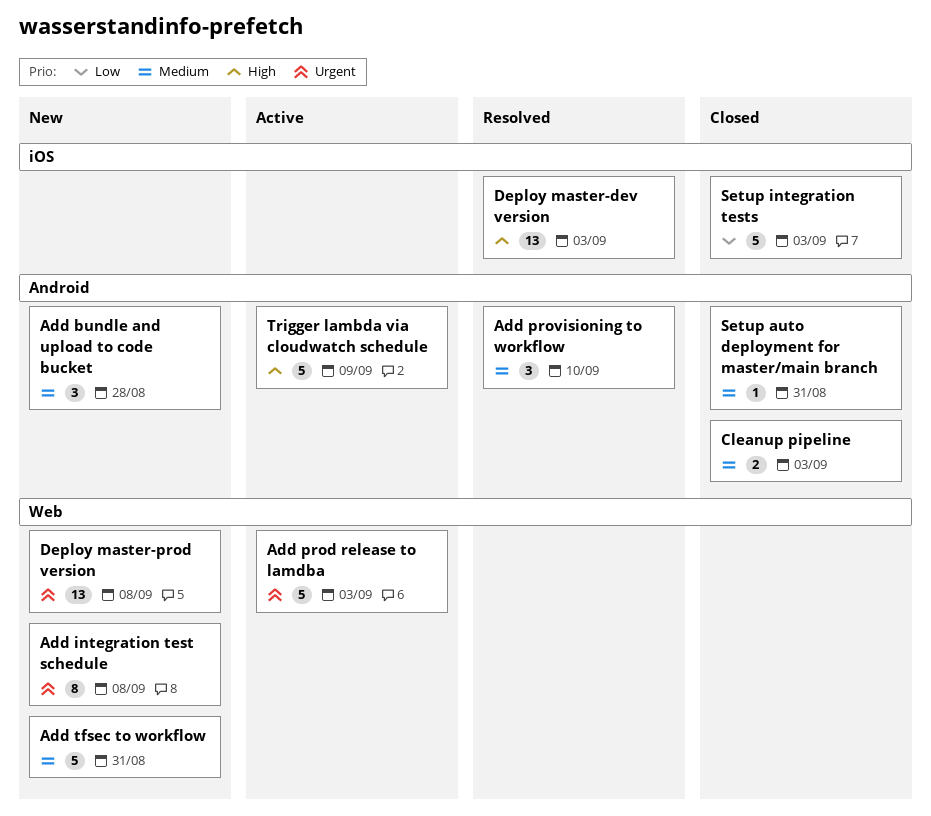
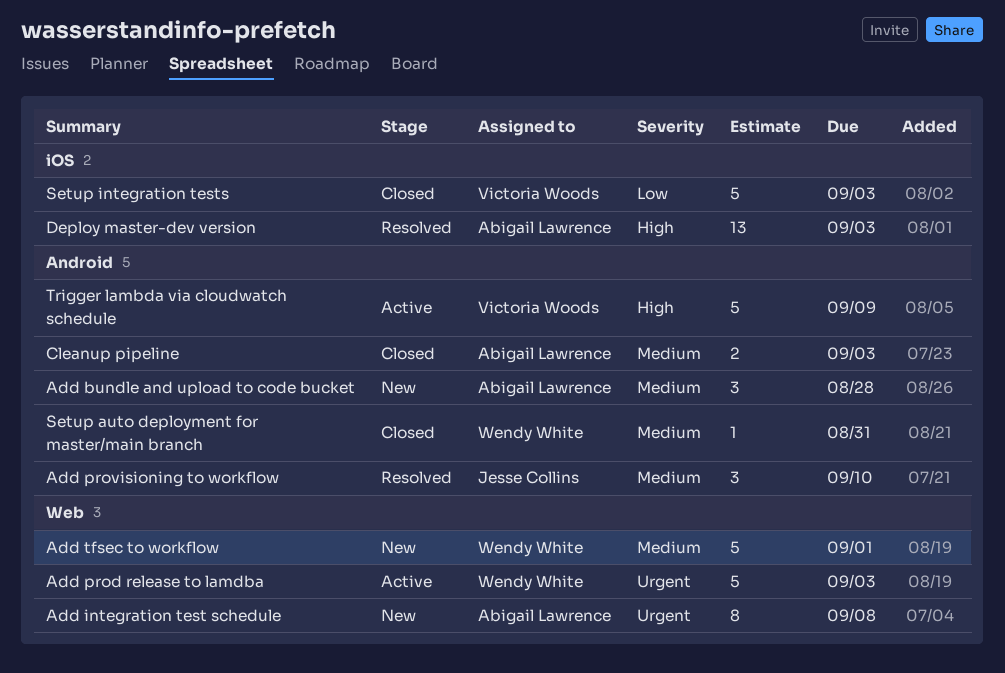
Add tfsec to workflow, due: Aug 31 -> Sep 1
Deploy master-prod version: present -> none

